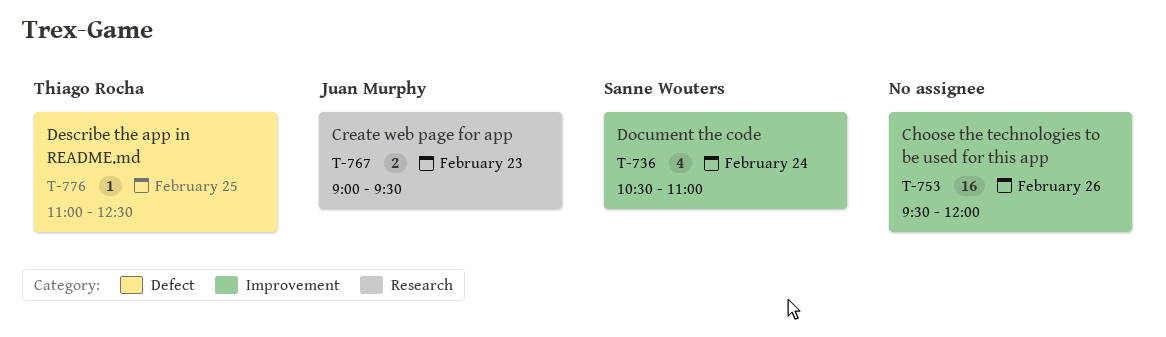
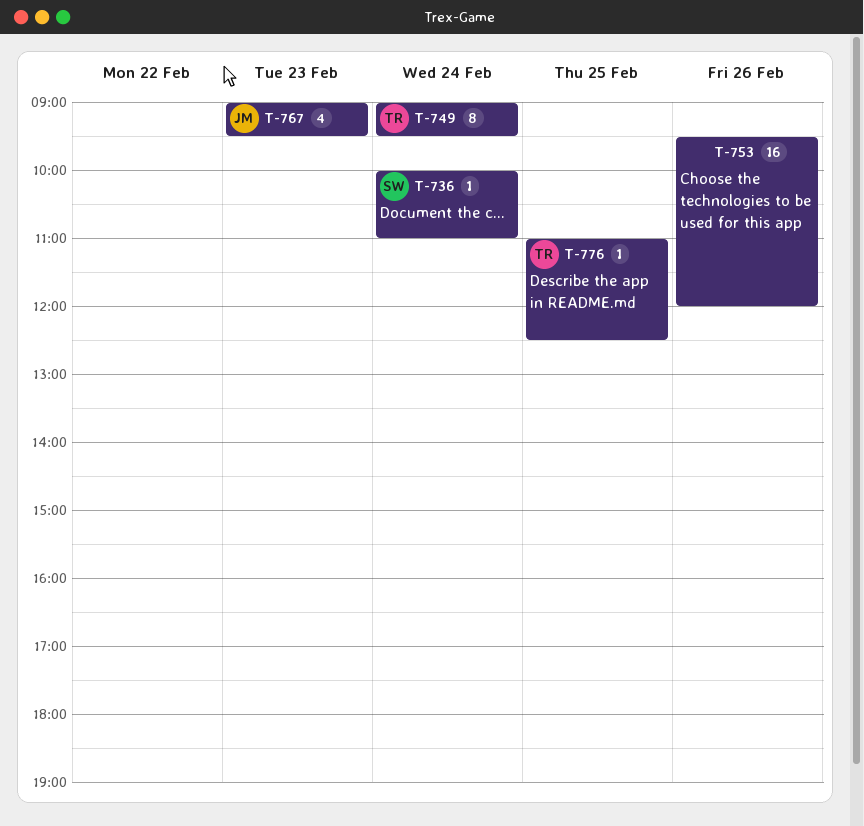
T-736, estimate: 4 -> 1
T-736, begins: 10:30 -> 10:00
T-749: none -> present
T-767, estimate: 2 -> 4

